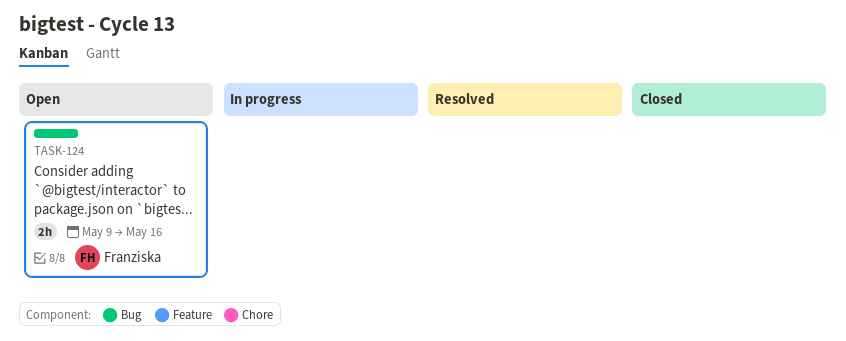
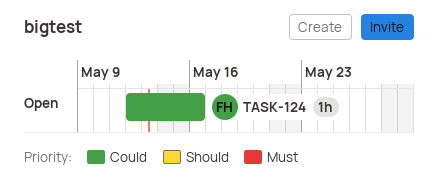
TASK-124, estimate: 2h -> 1h
TASK-124, start: May 9 -> May 12

